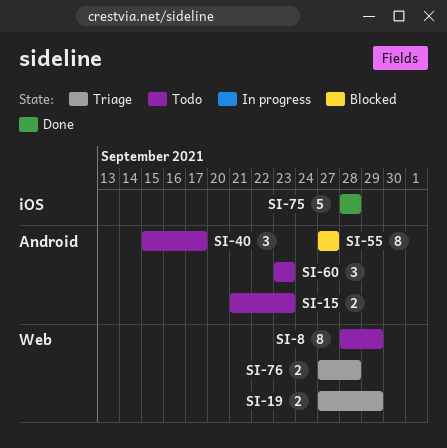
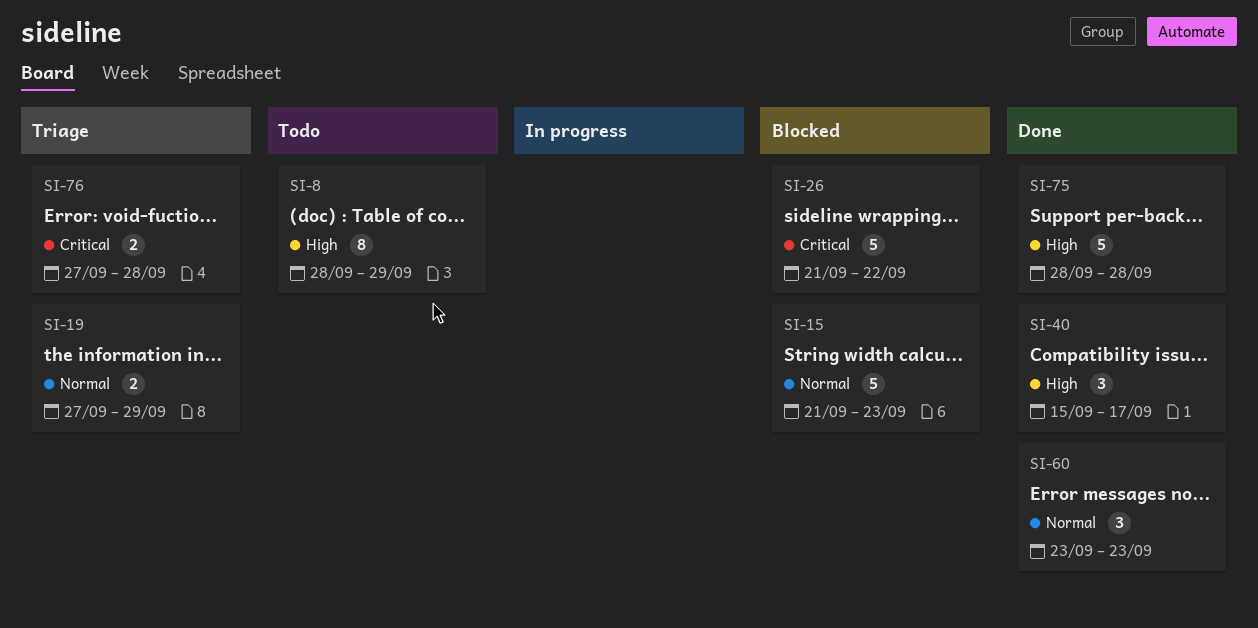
SI-15, status: Todo -> Blocked
SI-15, estimate: 2 -> 5
SI-26: none -> present
SI-40, status: Todo -> Done
SI-55: present -> none
SI-60, status: Todo -> Done

